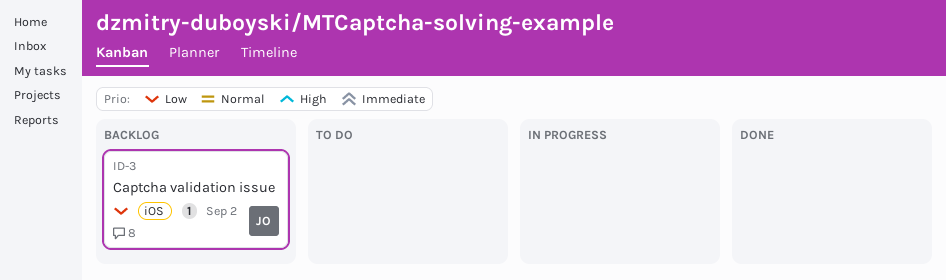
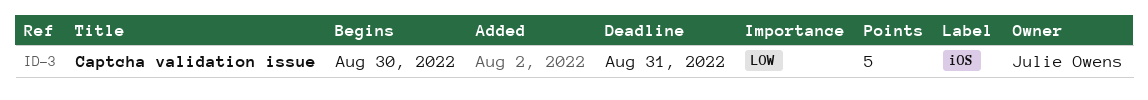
ID-3, estimate: 1 -> 5
ID-3, due: Sep 2 -> Aug 31

